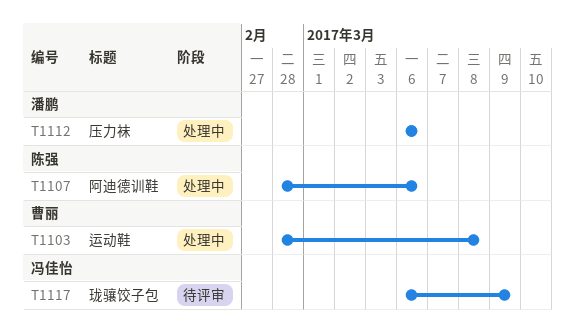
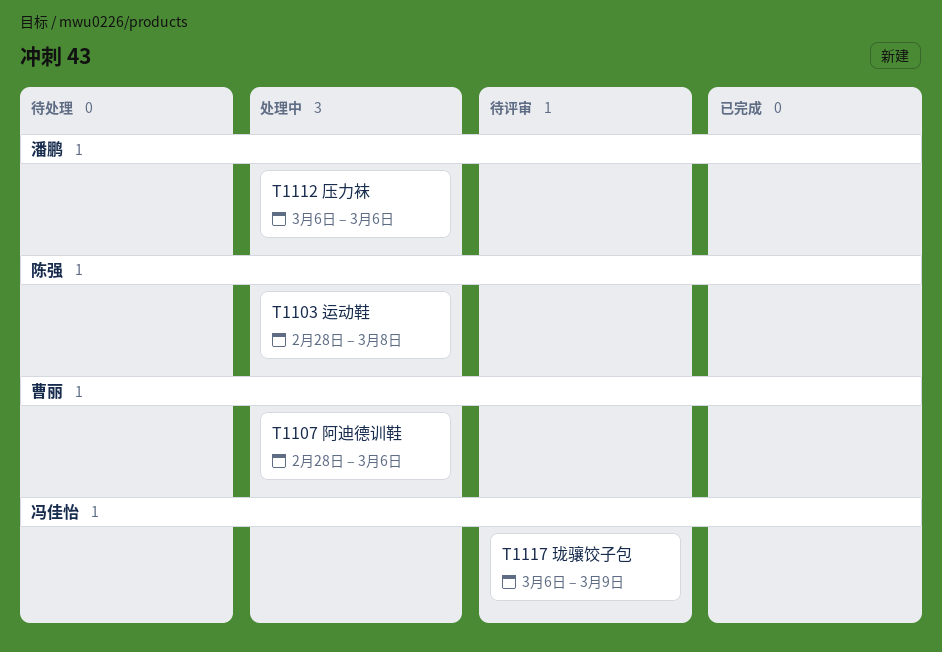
T1103, owner: 曹丽 -> 陈强
T1107, owner: 陈强 -> 曹丽

